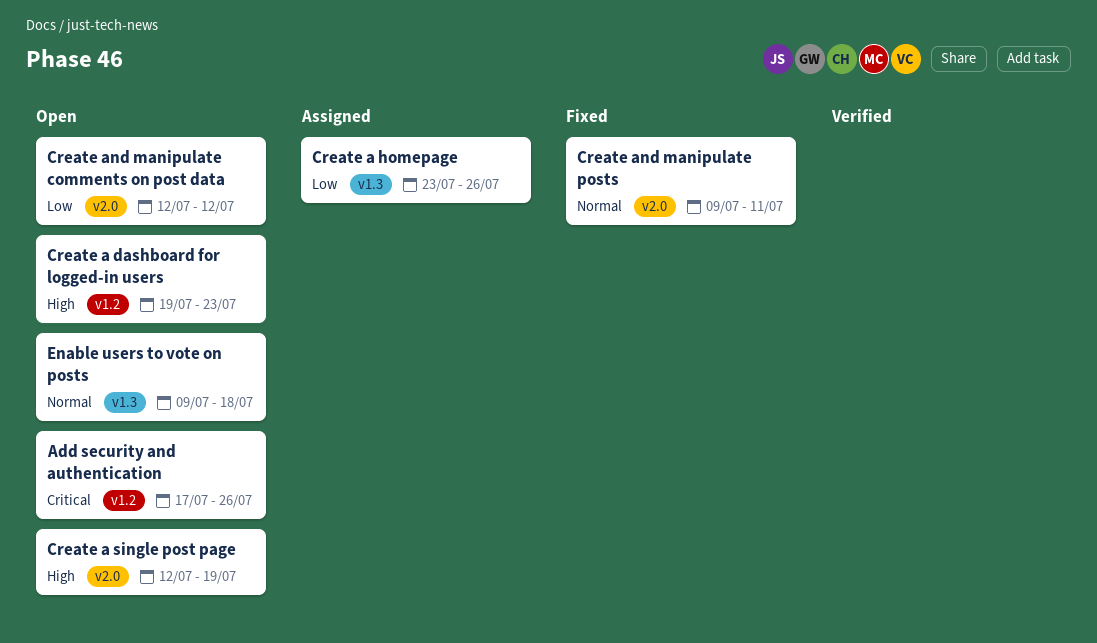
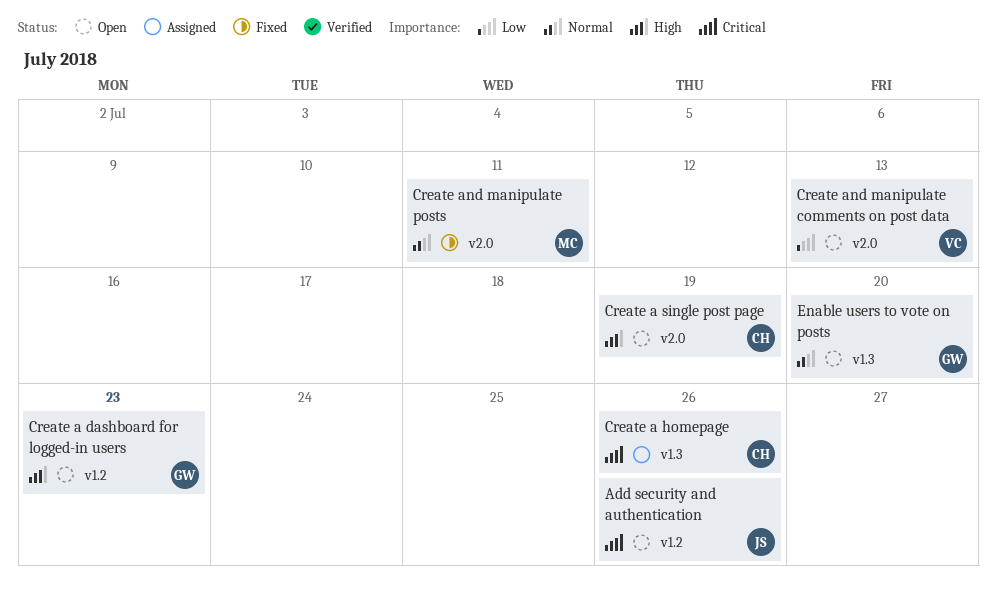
Create a homepage, priority: Low -> Critical
Create and manipulate comments on post data, due: Jul 12 -> Jul 13
Enable users to vote on posts, due: Jul 18 -> Jul 20

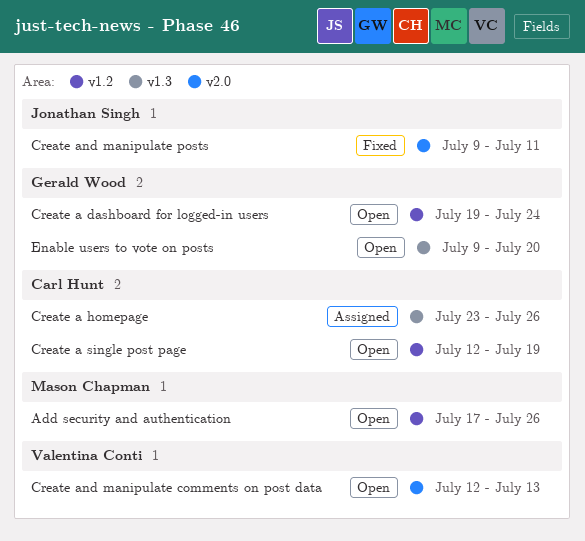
Add security and authentication, owner: Jonathan Singh -> Mason Chapman
Create a dashboard for logged-in users, due: Jul 23 -> Jul 24
Create a single post page, label: v2.0 -> v1.2
Create and manipulate posts, owner: Mason Chapman -> Jonathan Singh

